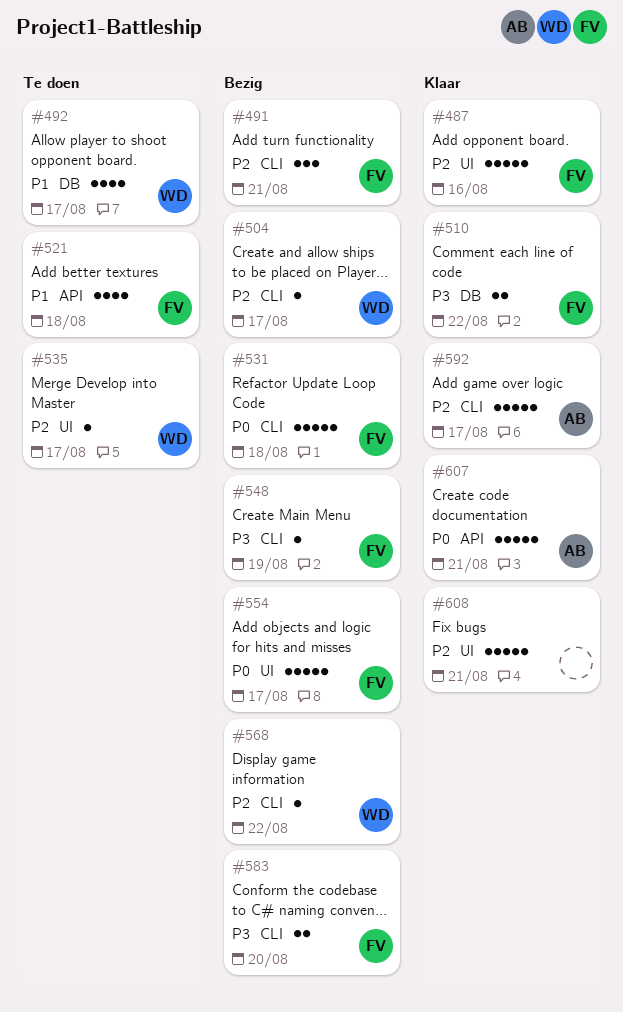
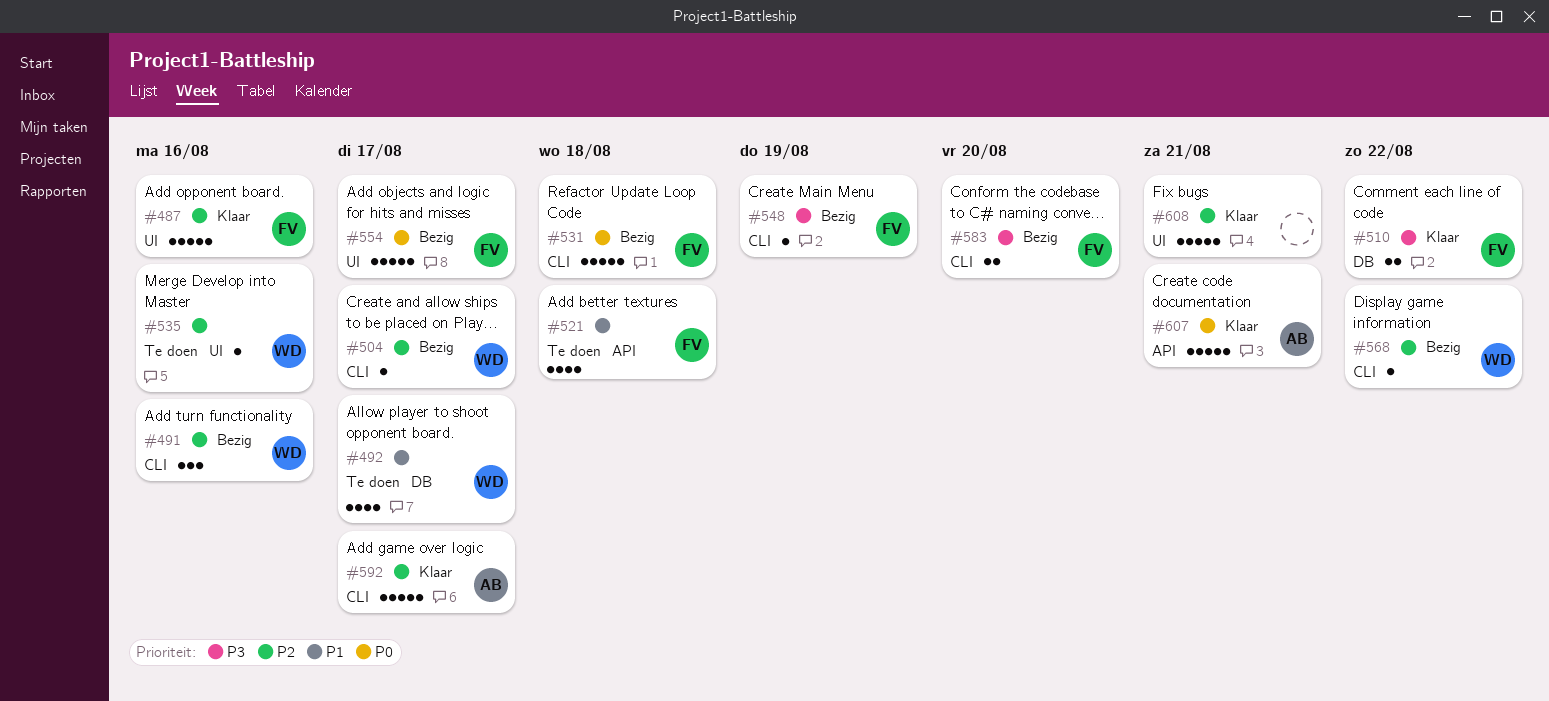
#491, owner: FV -> WD
#491, due: Aug 21 -> Aug 16
#535, due: Aug 17 -> Aug 16

